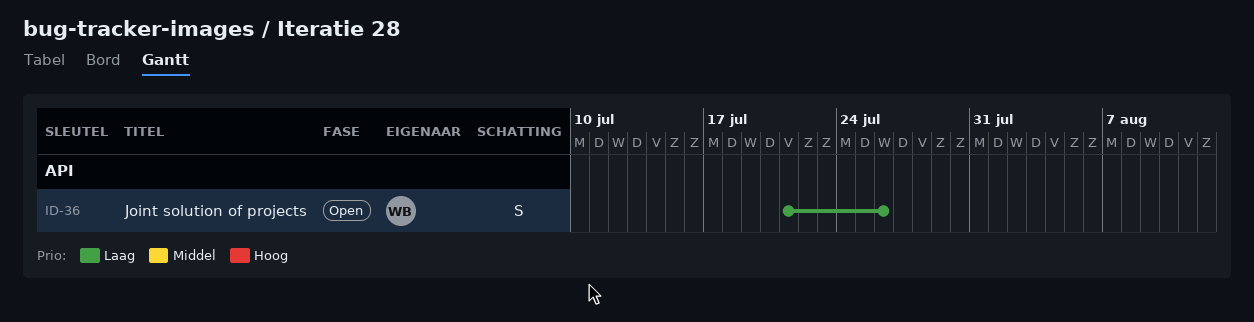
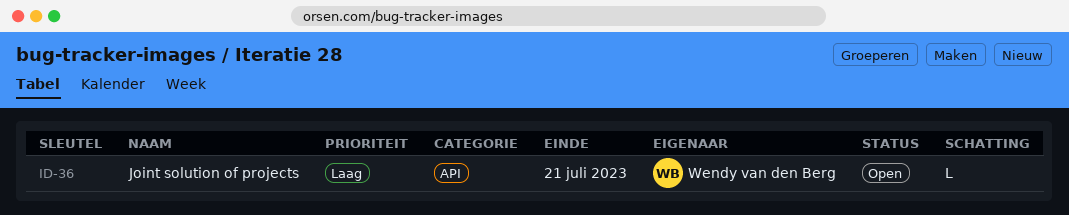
ID-36, estimate: S -> L
ID-36, due: Jul 26 -> Jul 21

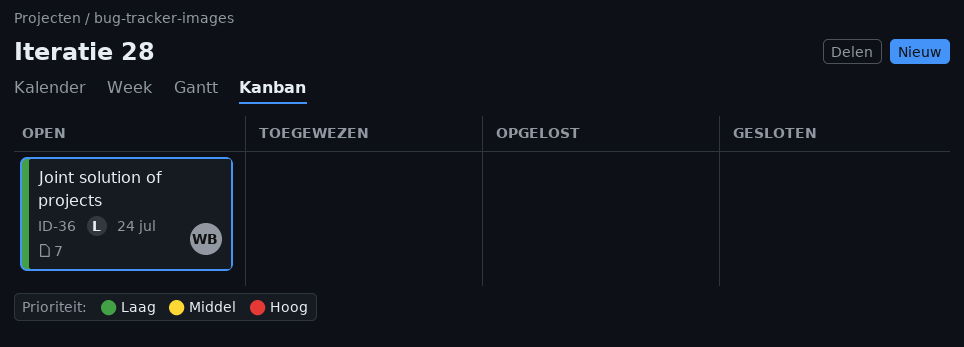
ID-36, due: Jul 21 -> Jul 24

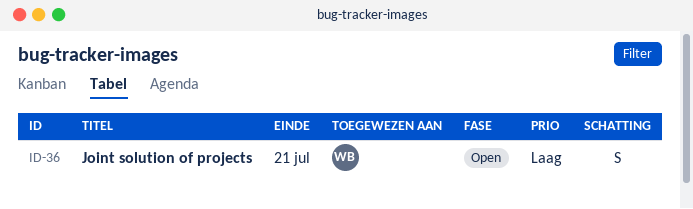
ID-36, estimate: L -> S
ID-36, due: Jul 24 -> Jul 21

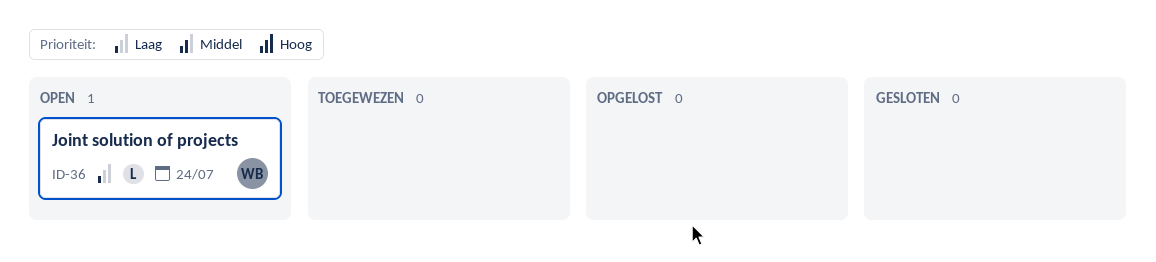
ID-36, estimate: S -> L
ID-36, due: Jul 21 -> Jul 24

